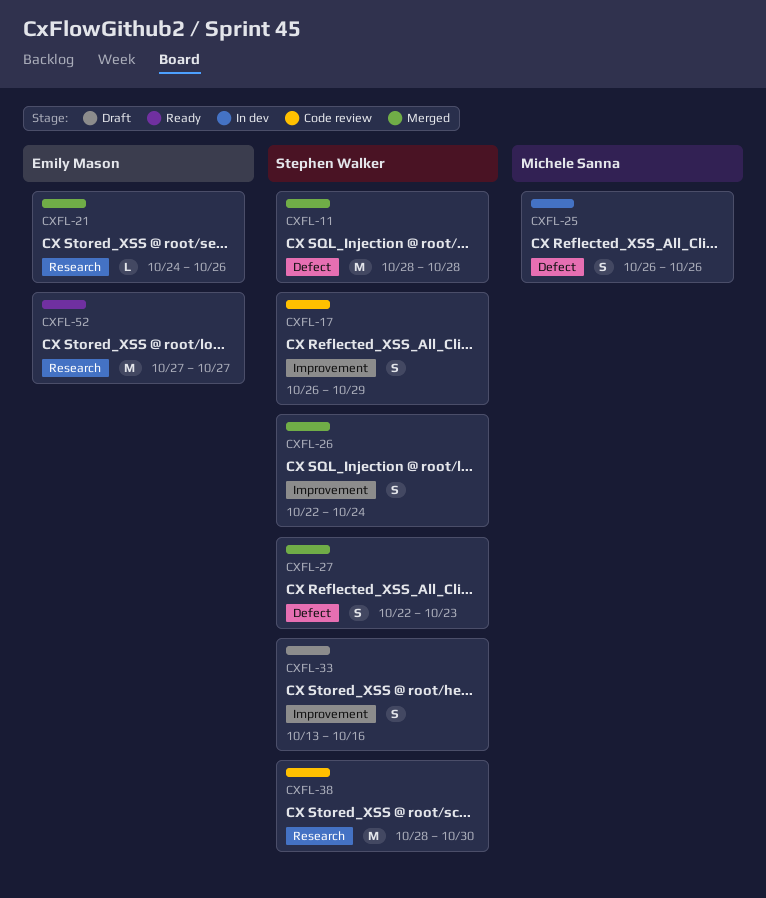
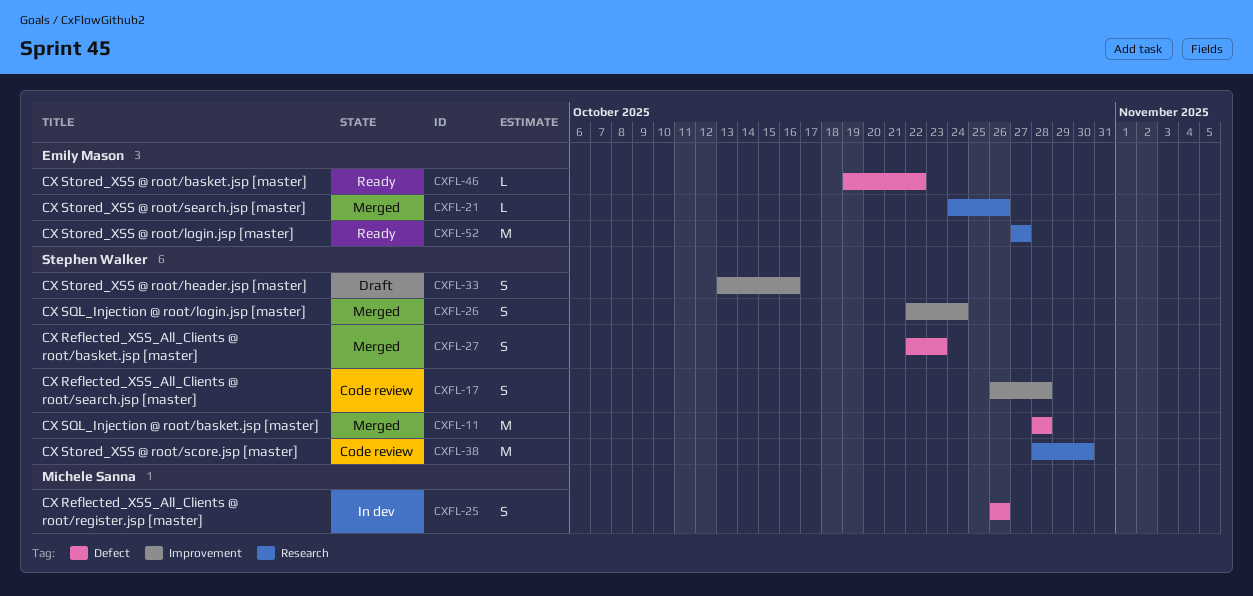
CXFL-17, due: Oct 29 -> Oct 28
CXFL-46: none -> present

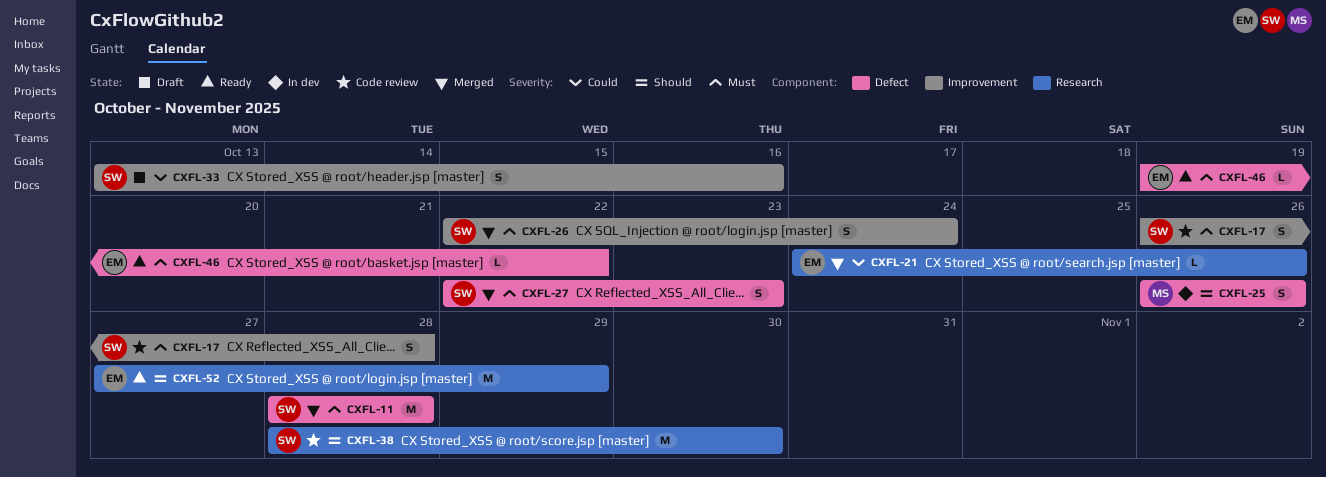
CXFL-52, due: Oct 27 -> Oct 29

